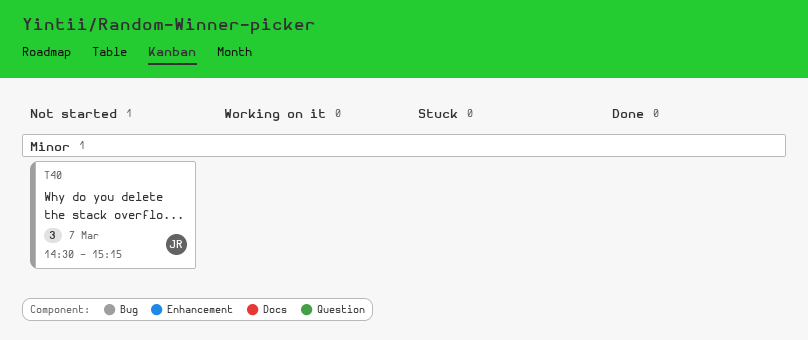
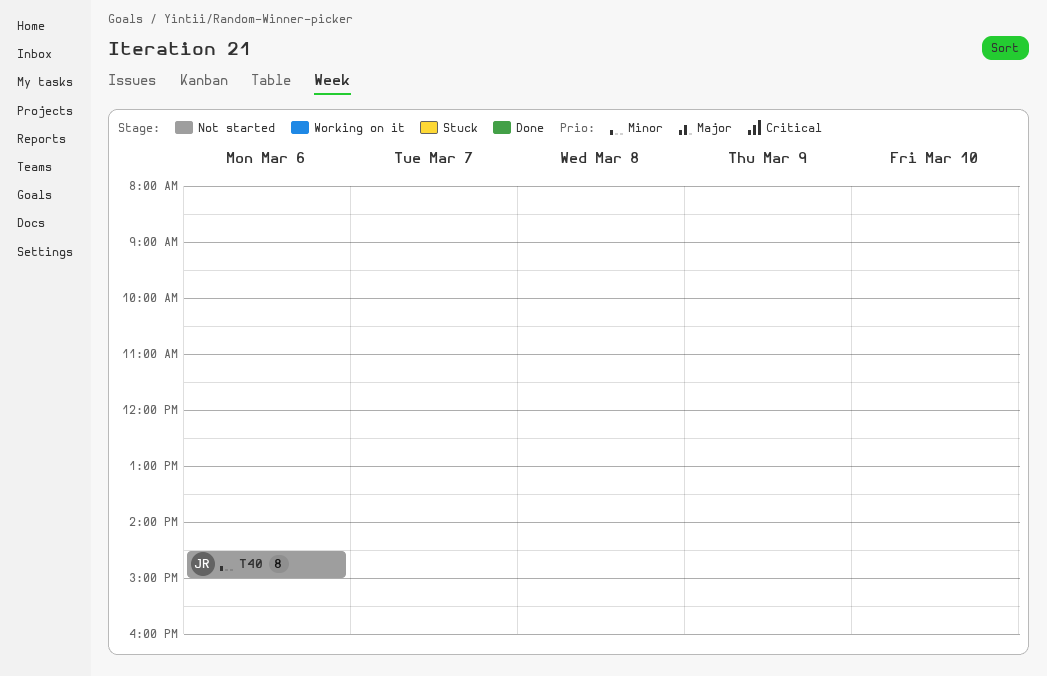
T40, estimate: 3 -> 8
T40, day: Mar 7 -> Mar 6
T40, ends: 15:15 -> 15:00

